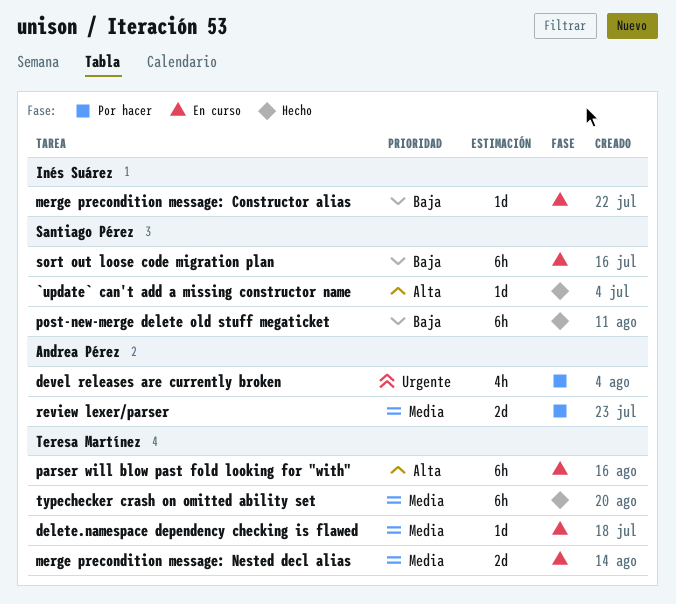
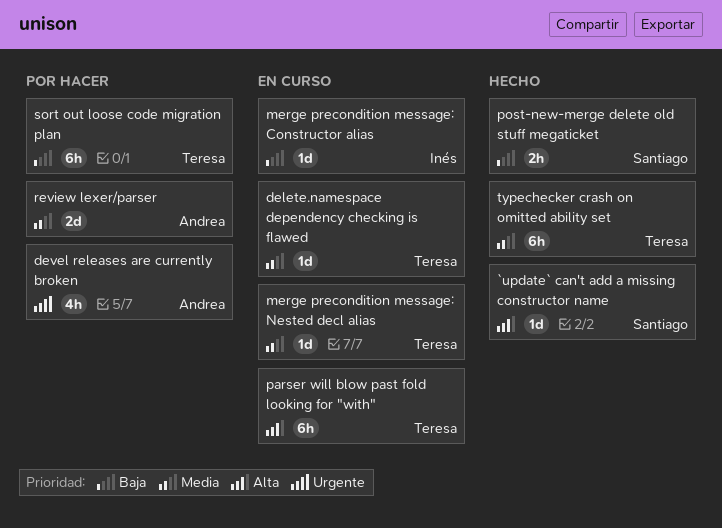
merge precondition message: Nested decl alias, estimate: 2d -> 1d
post-new-merge delete old stuff megaticket, estimate: 6h -> 2h
sort out loose code migration plan, status: En curso -> Por hacer
sort out loose code migration plan, owner: Santiago Pérez -> Teresa Martínez

